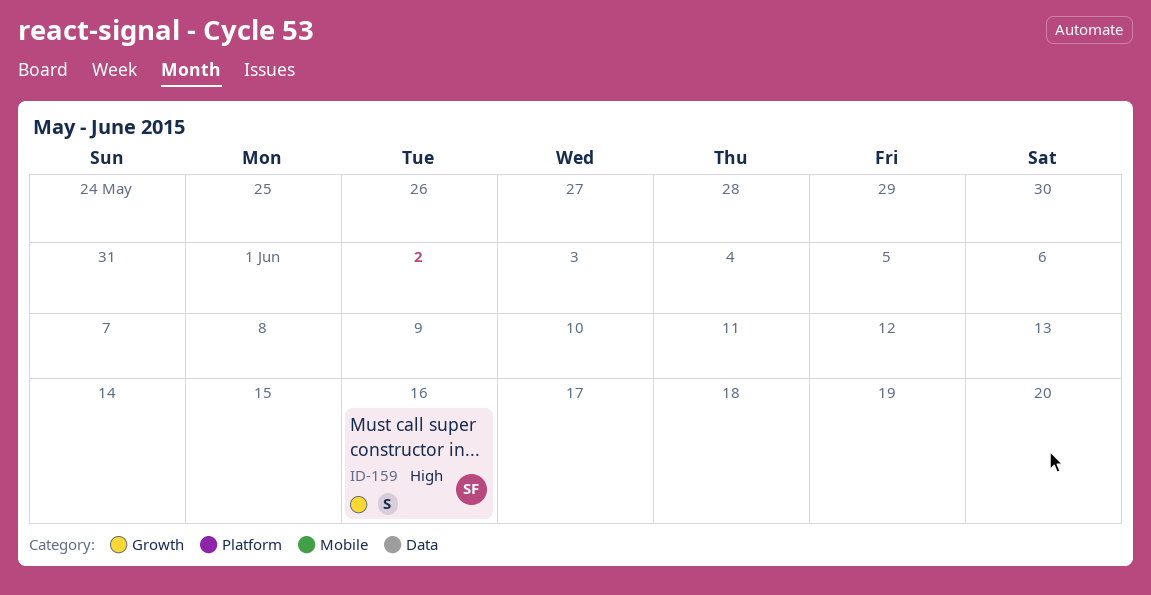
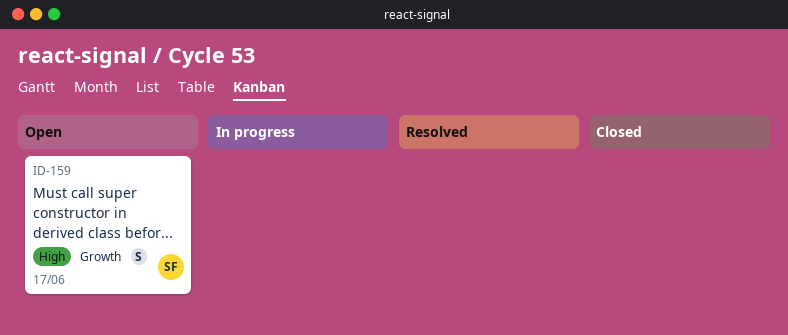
ID-159, due: Jun 16 -> Jun 17

